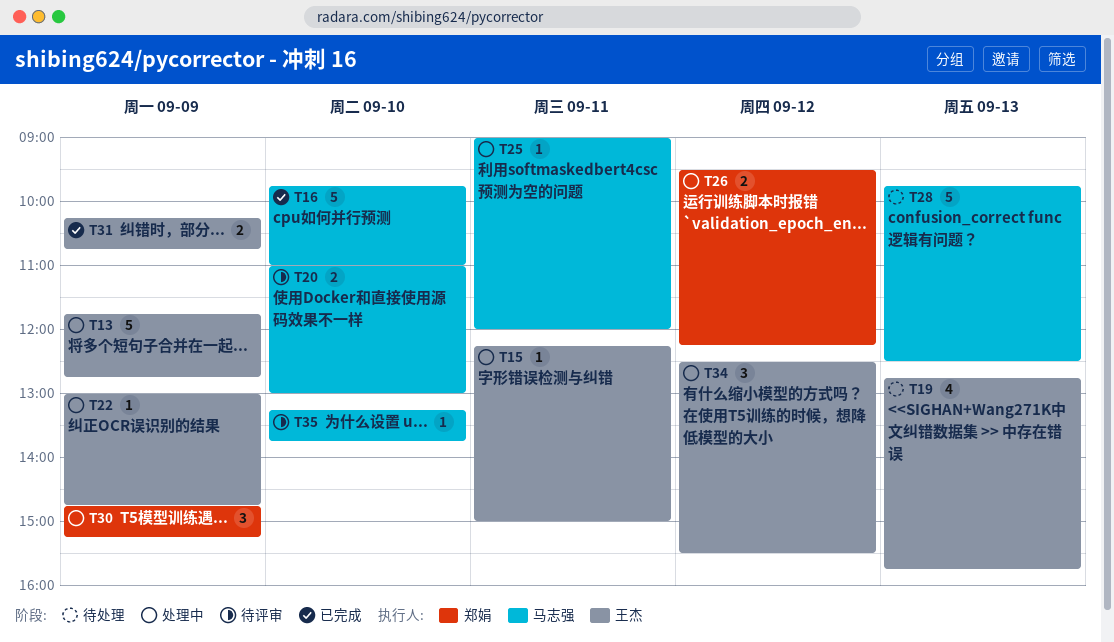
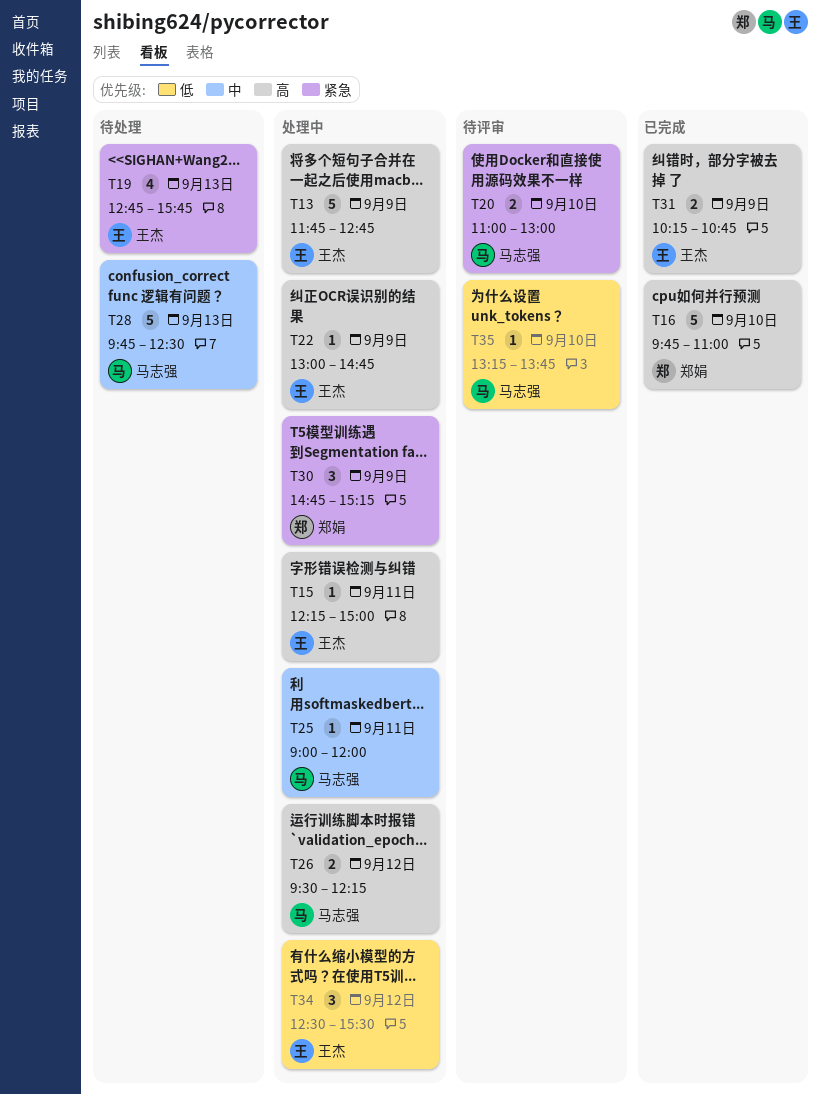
T16, owner: 马志强 -> 郑娟
T26, owner: 郑娟 -> 马志强

